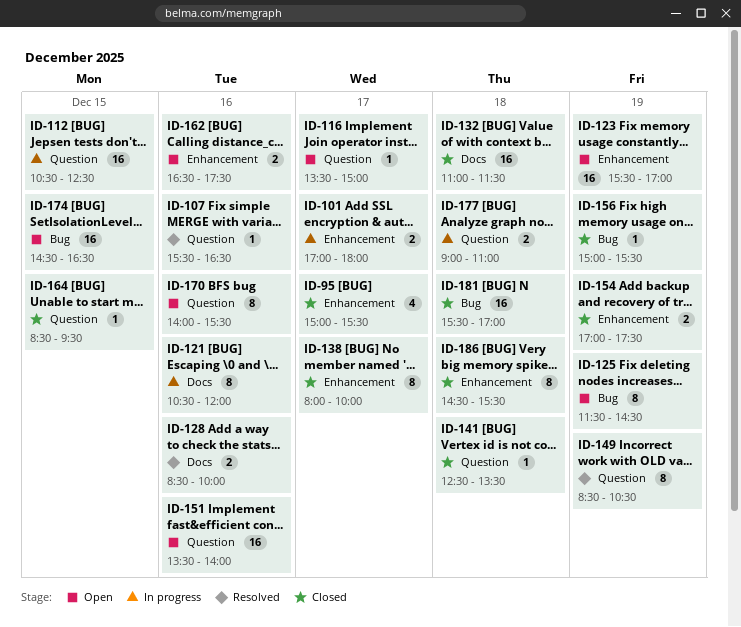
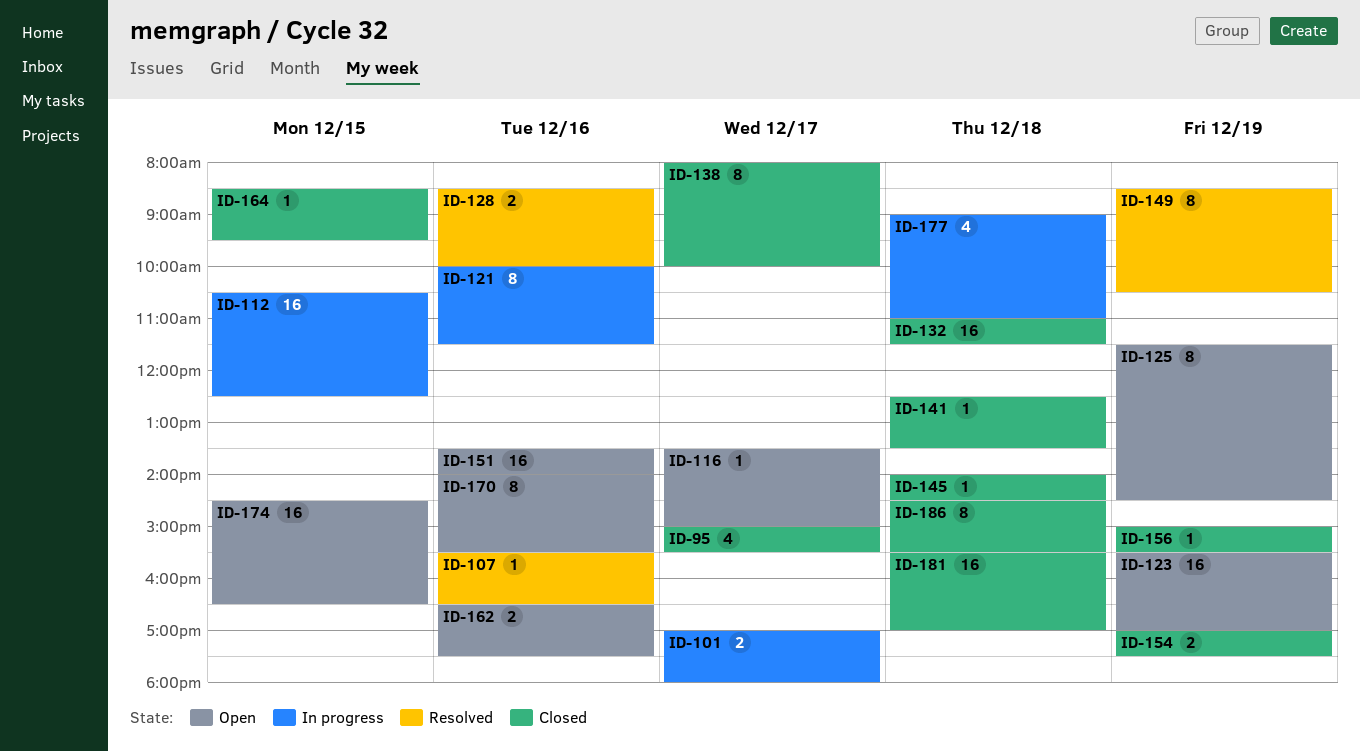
ID-121, begins: 10:30 -> 10:00
ID-121, ends: 12:00 -> 11:30
ID-145: none -> present
ID-177, estimate: 2 -> 4

